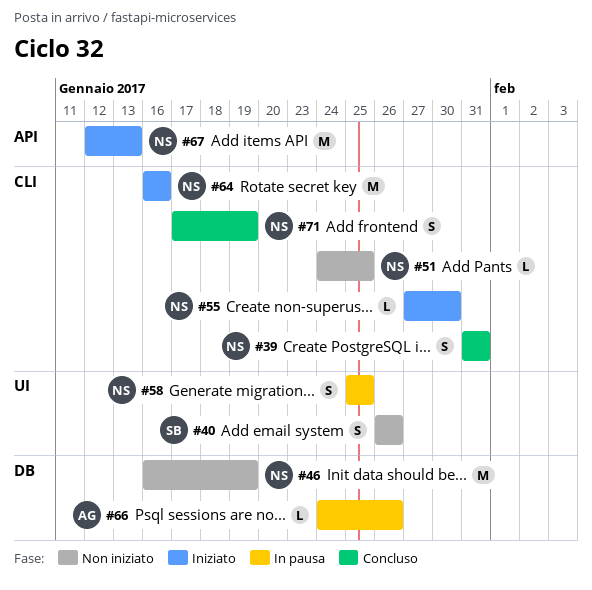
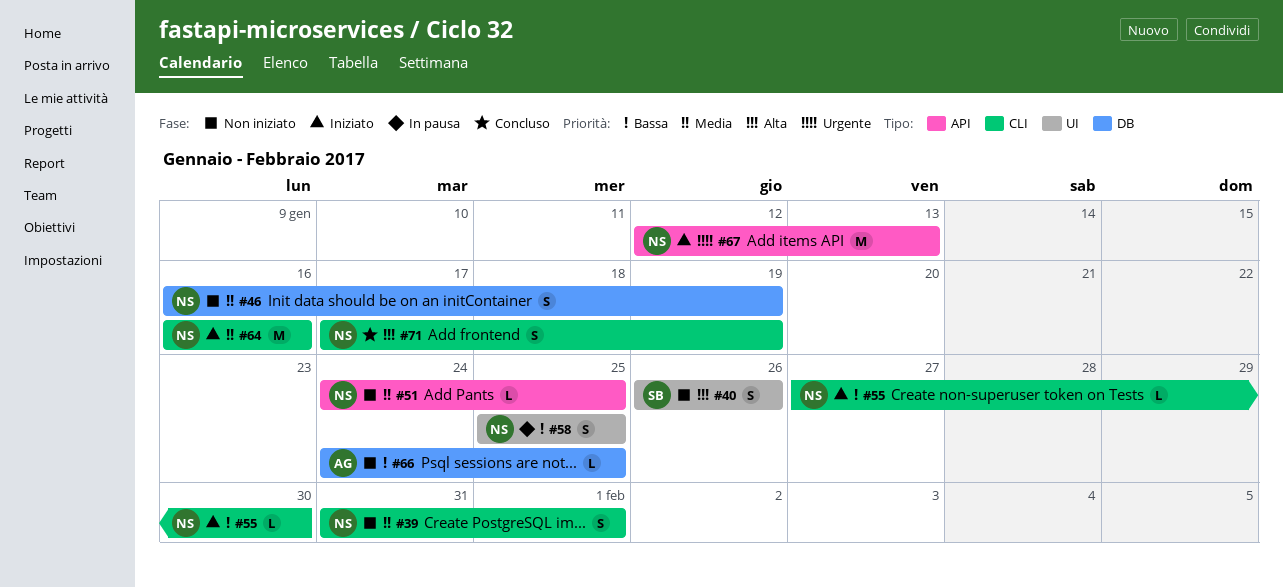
#39, status: Concluso -> Non iniziato
#39, due: Jan 31 -> Feb 1
#46, estimate: M -> S
#51, label: CLI -> API
#66, status: In pausa -> Non iniziato
#66, due: Jan 26 -> Jan 25

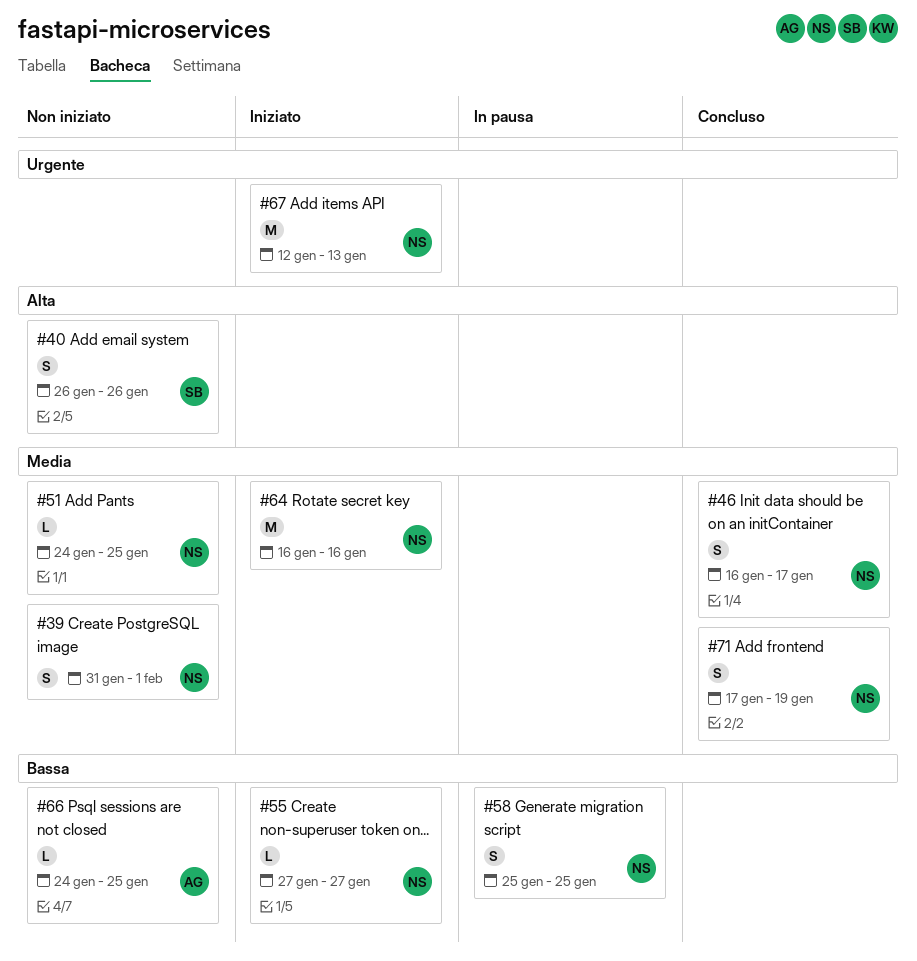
#46, status: Non iniziato -> Concluso
#46, due: Jan 19 -> Jan 17
#55, due: Jan 30 -> Jan 27
#71, priority: Alta -> Media

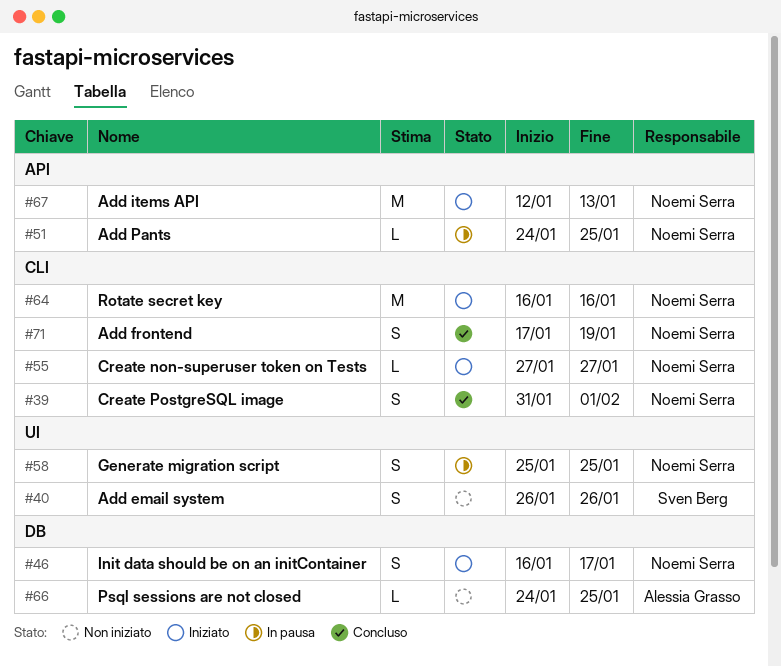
#39, status: Non iniziato -> Concluso
#46, status: Concluso -> Iniziato
#51, status: Non iniziato -> In pausa

